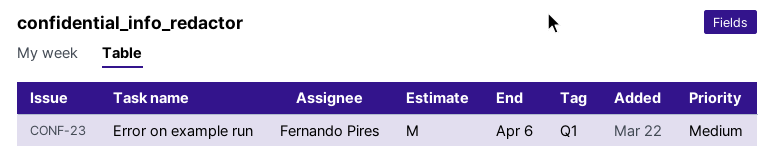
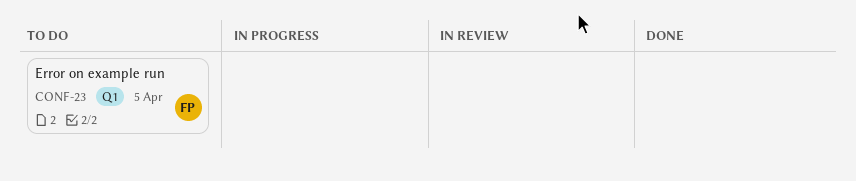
CONF-23, due: Apr 6 -> Apr 5

